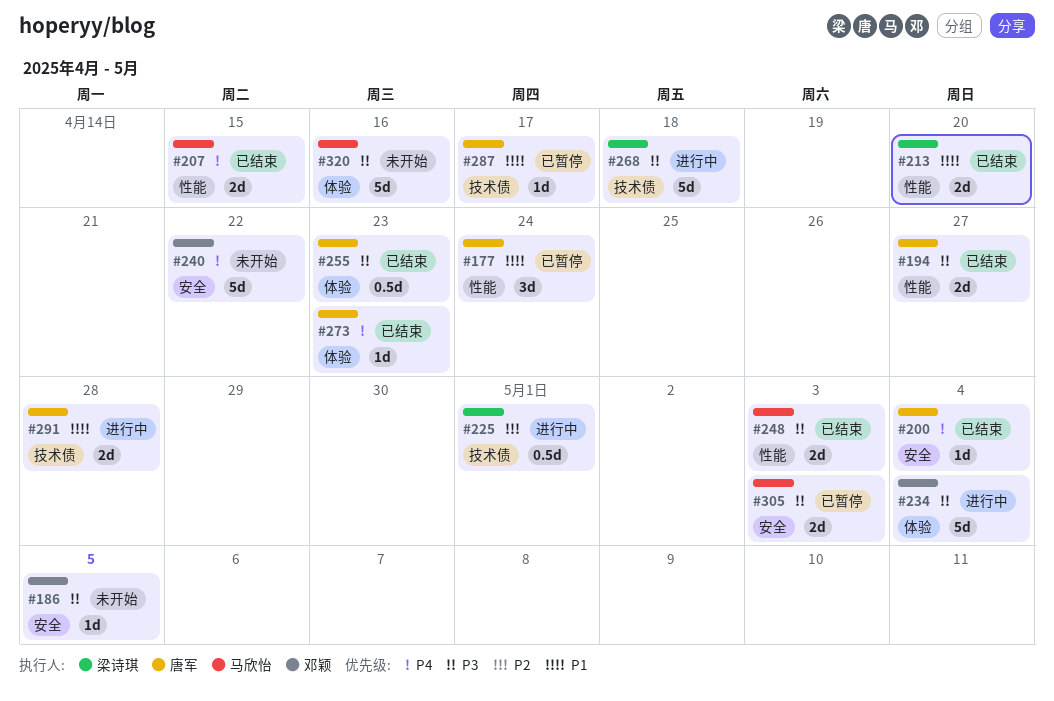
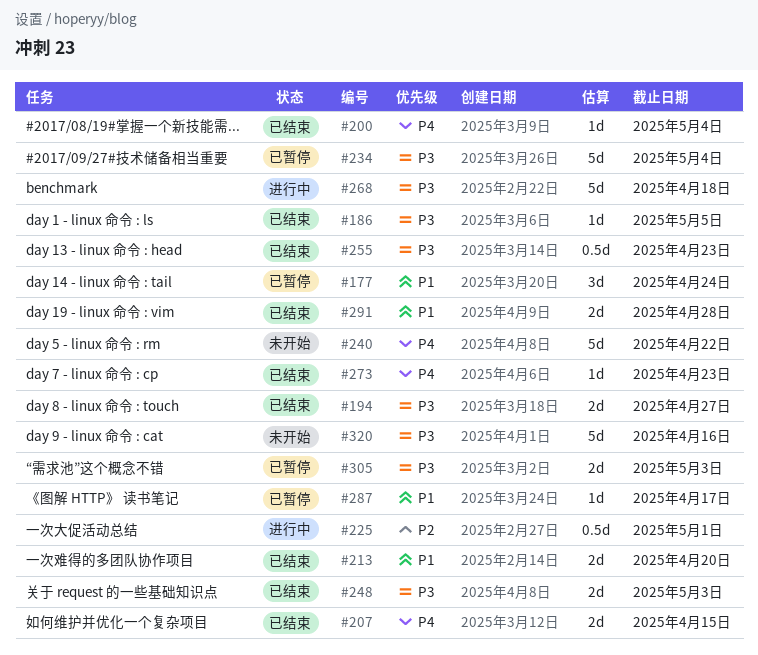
#186, status: 未开始 -> 已结束
#234, status: 进行中 -> 已暂停
#291, status: 进行中 -> 已结束

